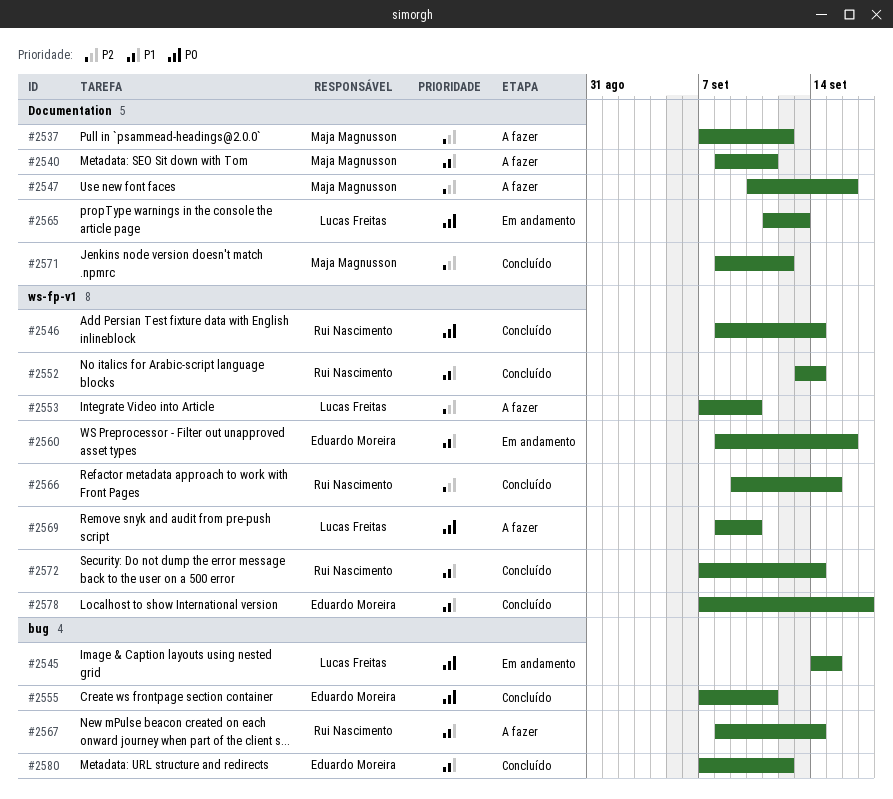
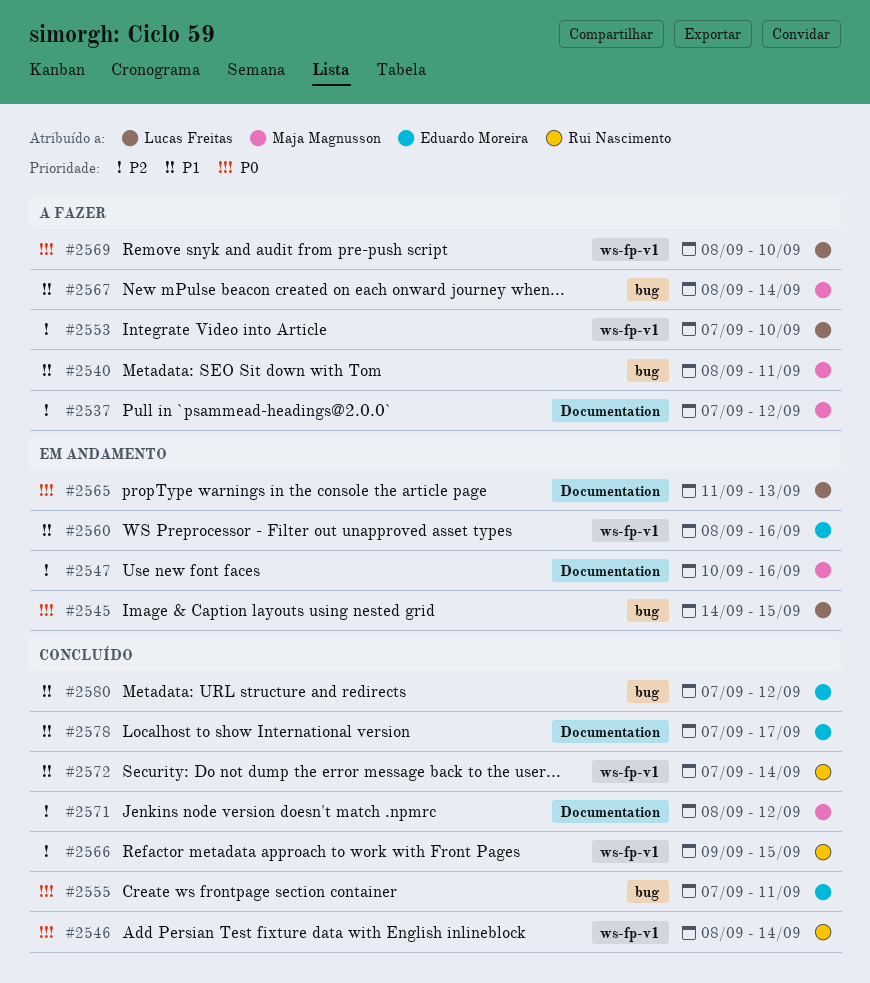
#2540, label: Documentation -> bug
#2547, status: A fazer -> Em andamento
#2552: present -> none
#2567, owner: Rui Nascimento -> Maja Magnusson
#2578, label: ws-fp-v1 -> Documentation

